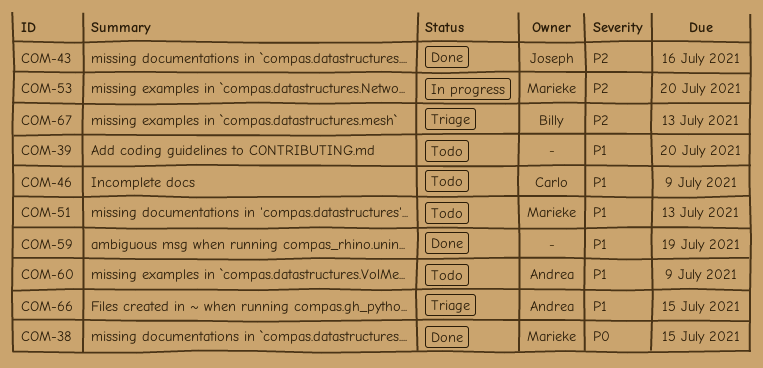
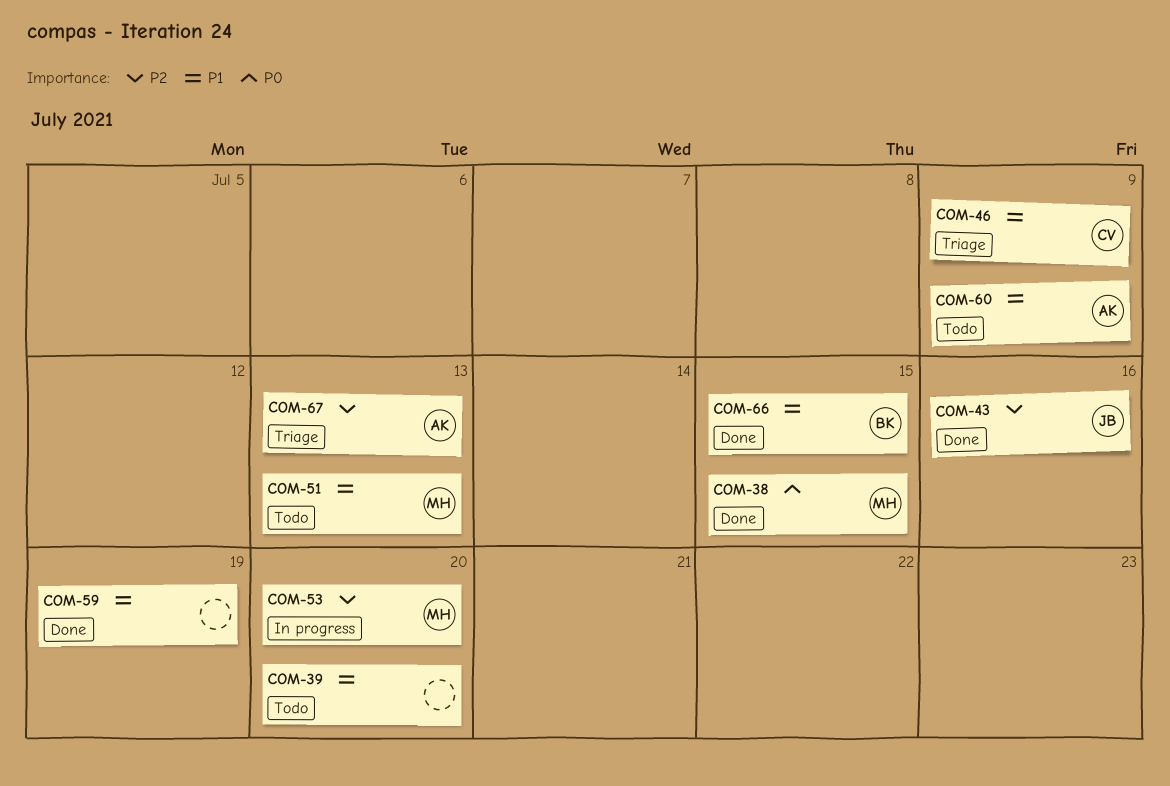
COM-46, status: Todo -> Triage
COM-66, status: Triage -> Done
COM-66, owner: Andrea -> Billy
COM-67, owner: Billy -> Andrea

